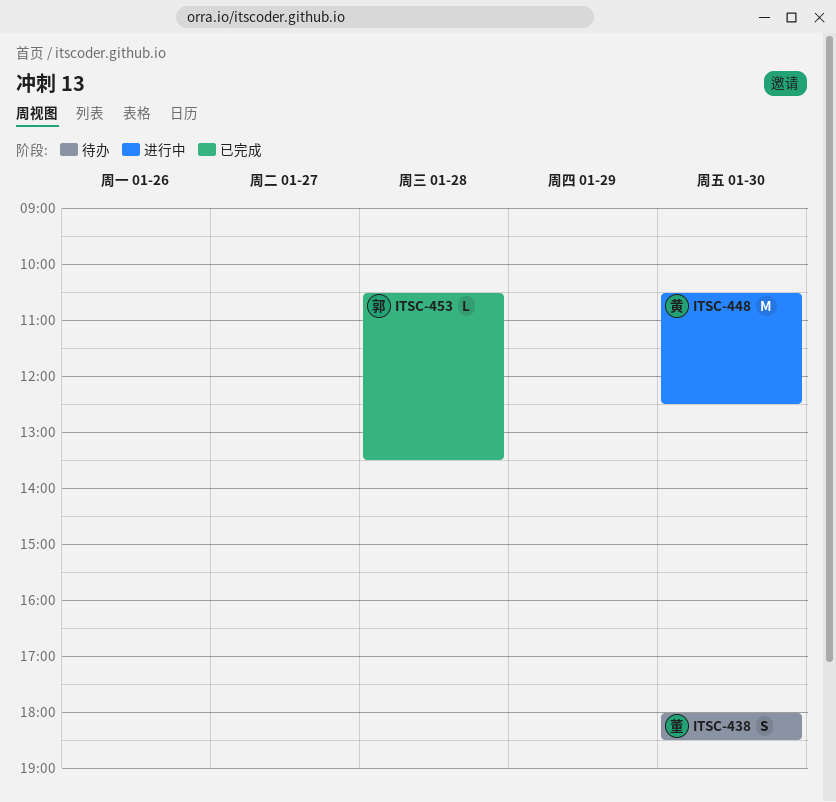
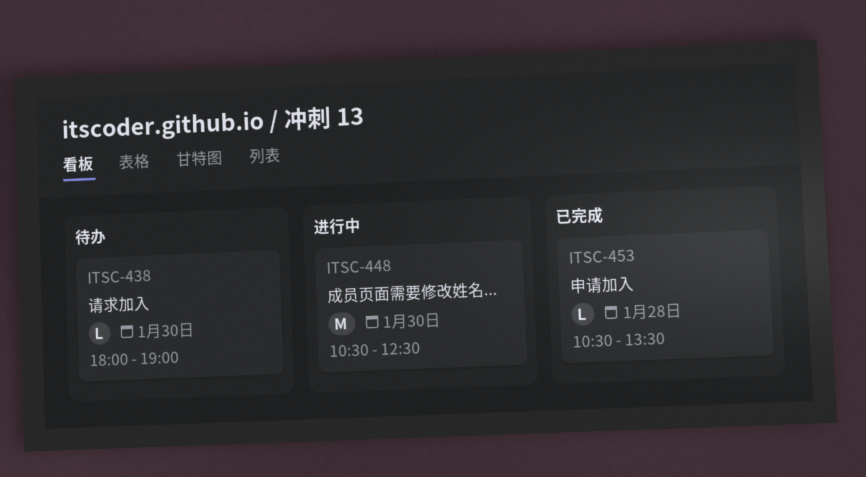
ITSC-438, estimate: S -> L
ITSC-438, ends: 18:30 -> 19:00

